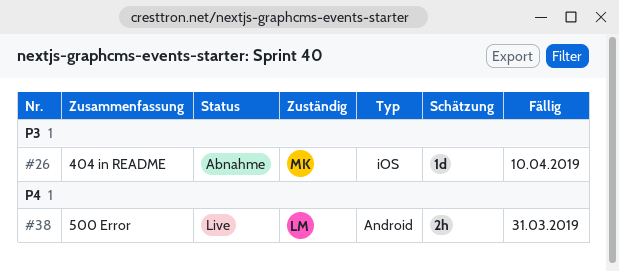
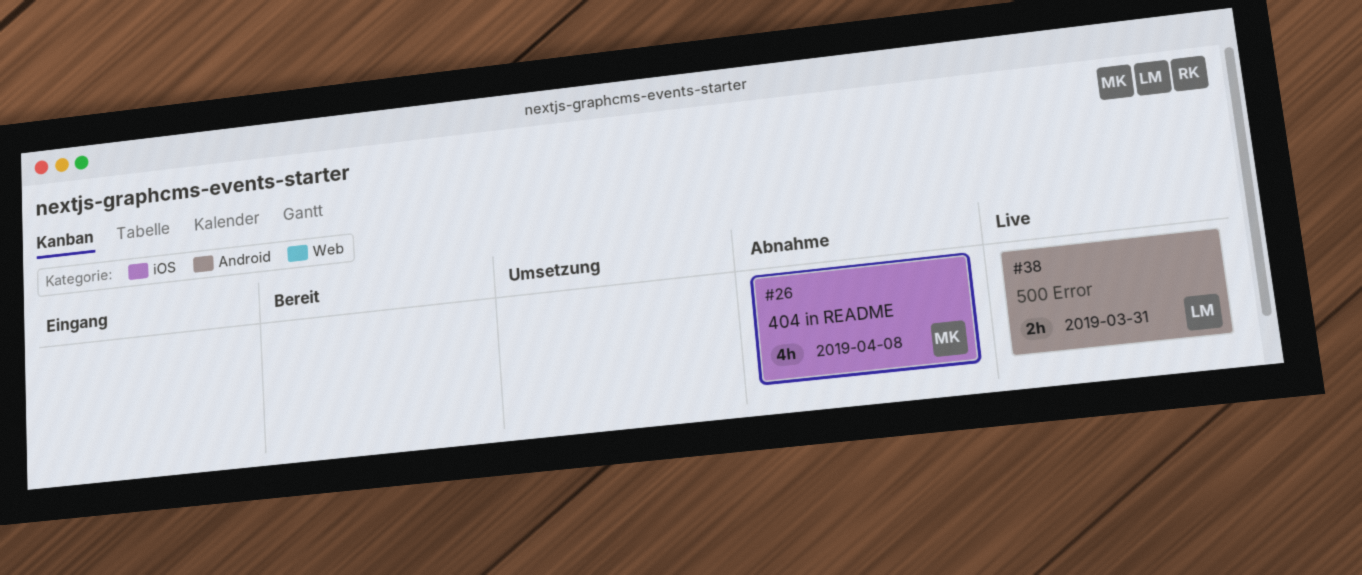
#26, estimate: 1d -> 4h
#26, due: Apr 10 -> Apr 8

